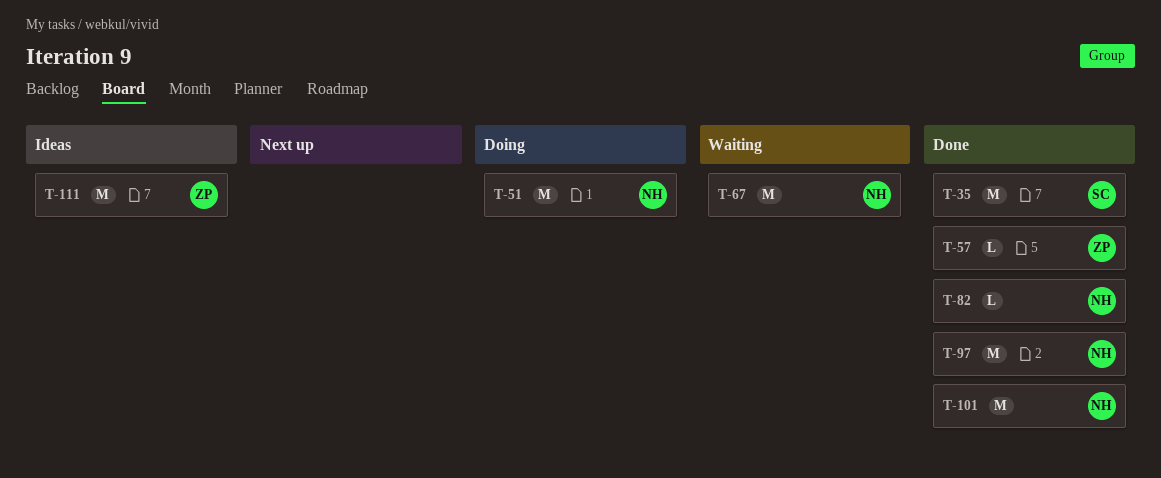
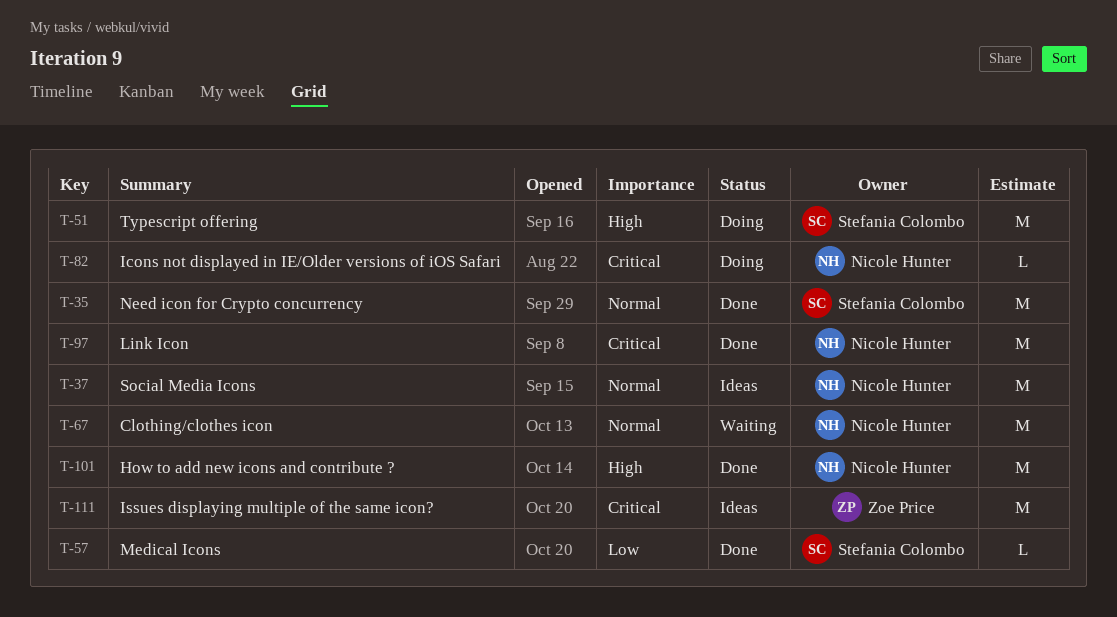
T-37: none -> present
T-51, owner: Nicole Hunter -> Stefania Colombo
T-57, owner: Zoe Price -> Stefania Colombo
T-82, status: Done -> Doing

